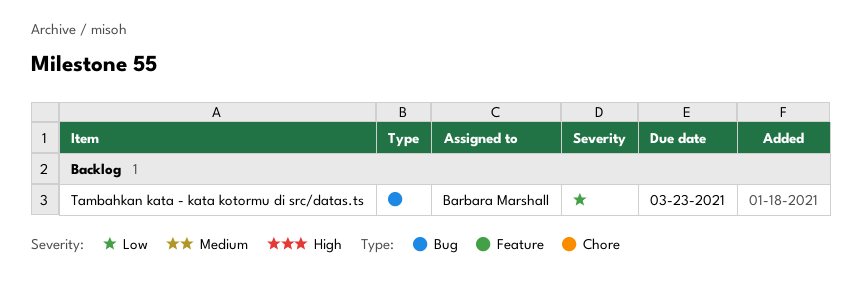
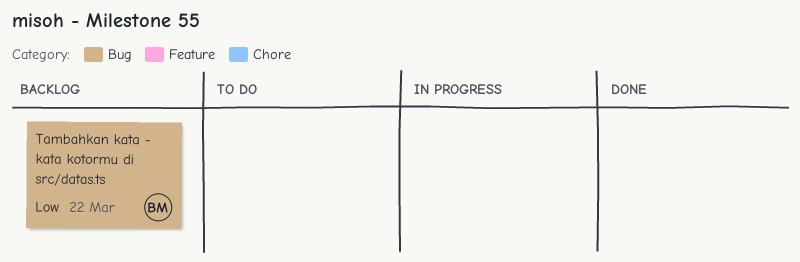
Tambahkan kata - kata kotormu di src/datas.ts, due: Mar 23 -> Mar 22

